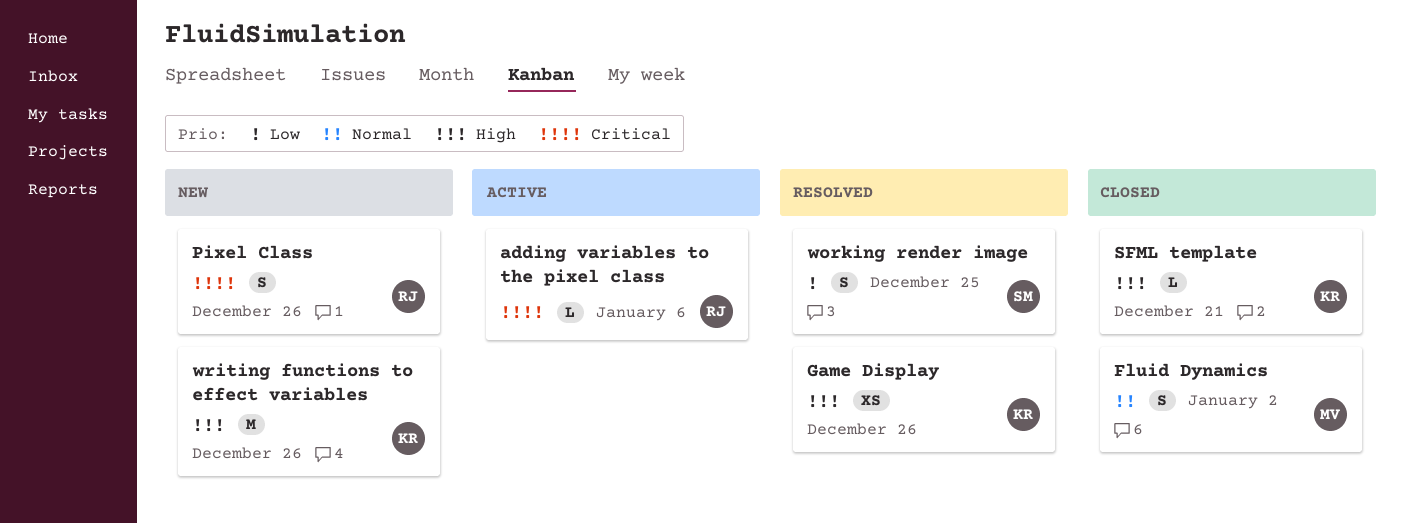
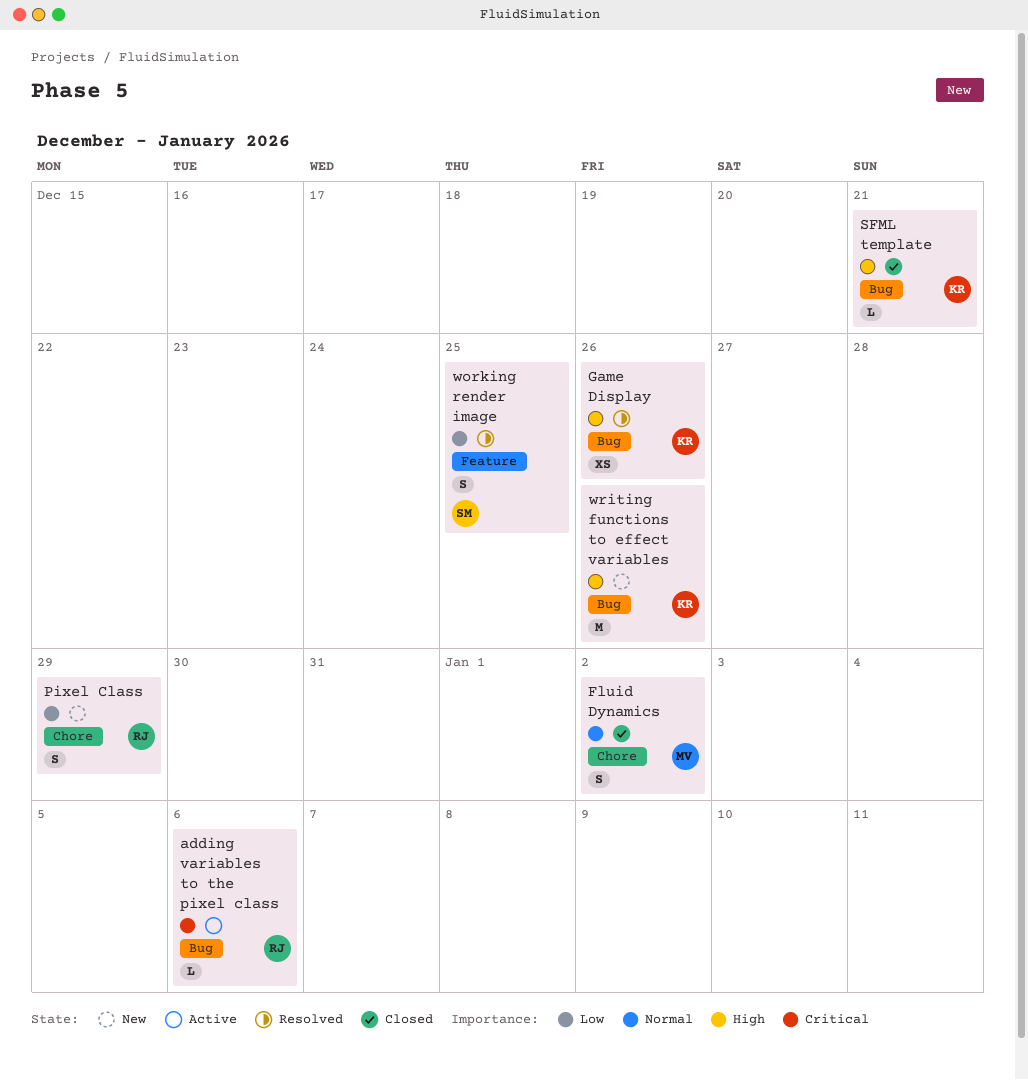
Pixel Class, priority: Critical -> Low
Pixel Class, due: Dec 26 -> Dec 29

